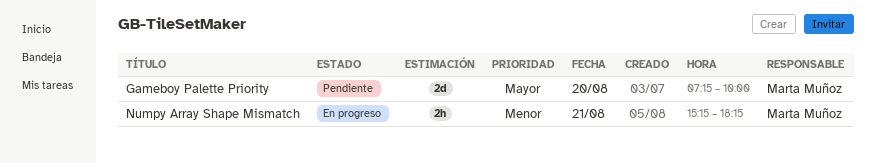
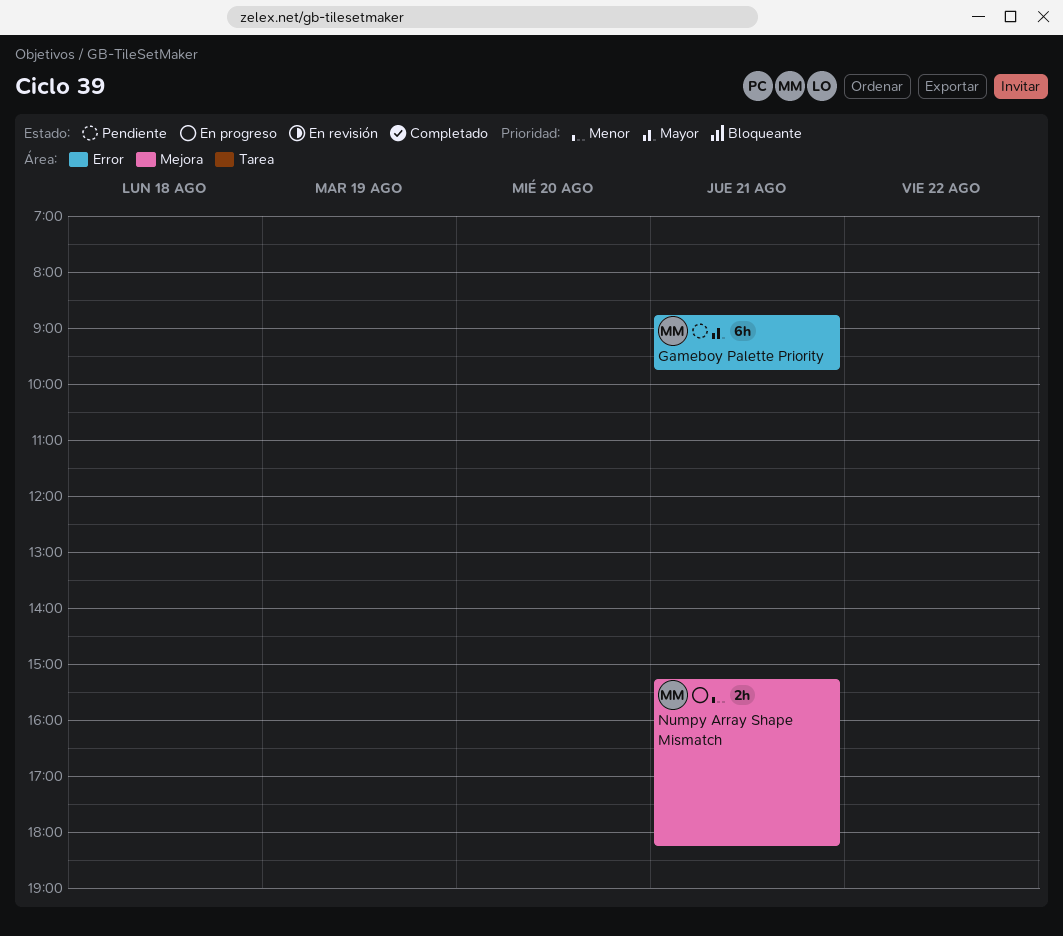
Gameboy Palette Priority, estimate: 2d -> 6h
Gameboy Palette Priority, day: Aug 20 -> Aug 21
Gameboy Palette Priority, begins: 07:15 -> 08:45
Gameboy Palette Priority, ends: 10:00 -> 09:45

